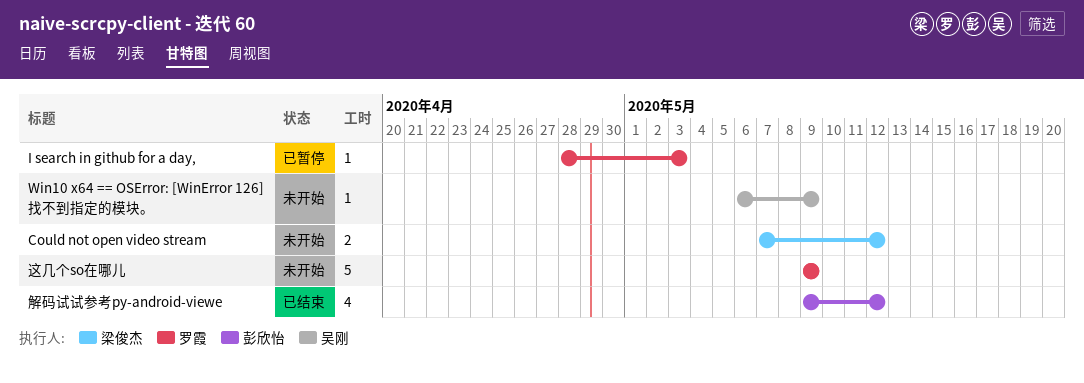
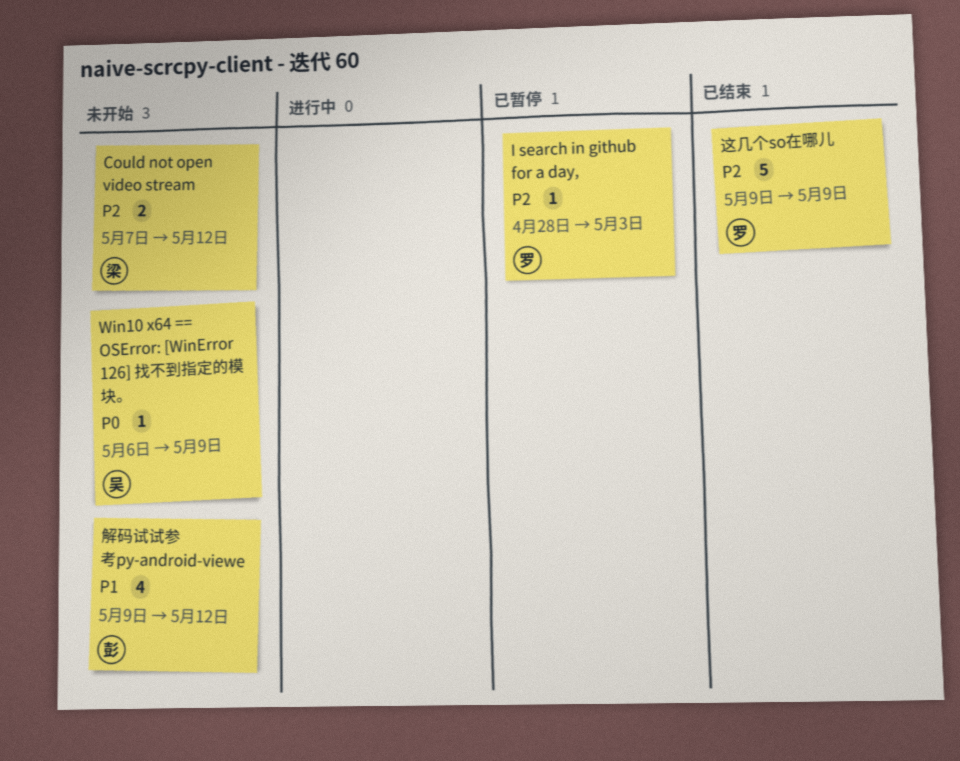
解码试试参考py-android-viewe, status: 已结束 -> 未开始
这几个so在哪儿, status: 未开始 -> 已结束

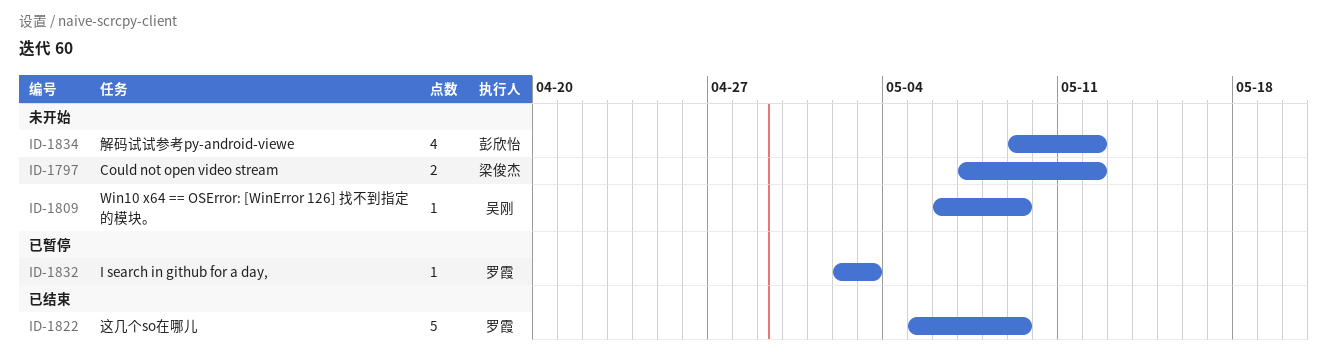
I search in github for a day,, start: Apr 28 -> May 2
这几个so在哪儿, start: May 9 -> May 5

